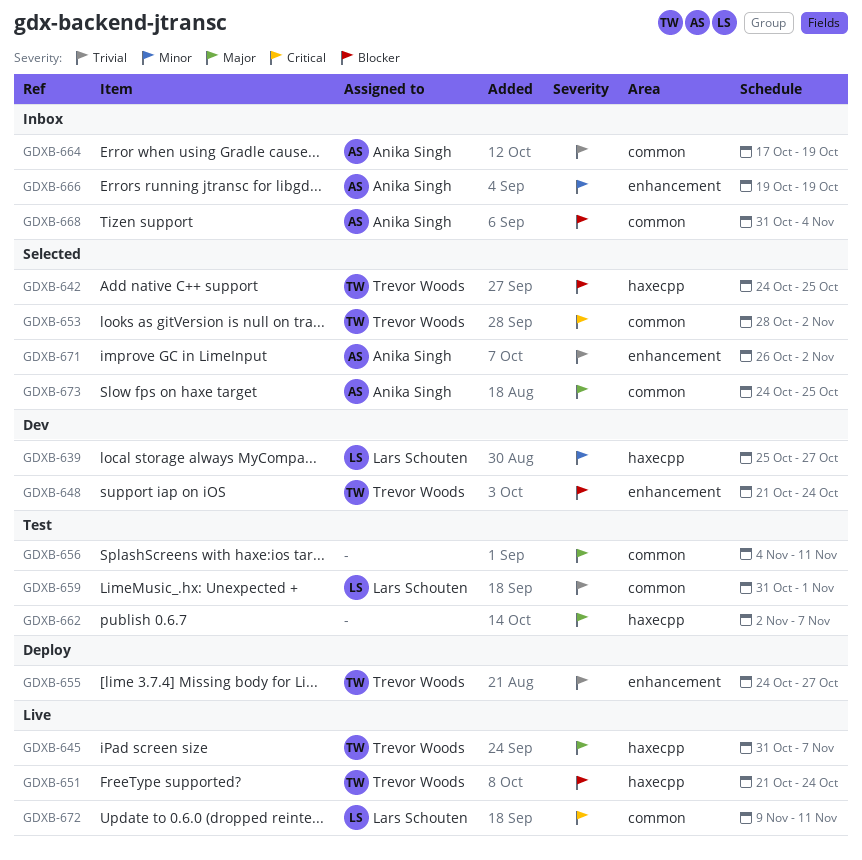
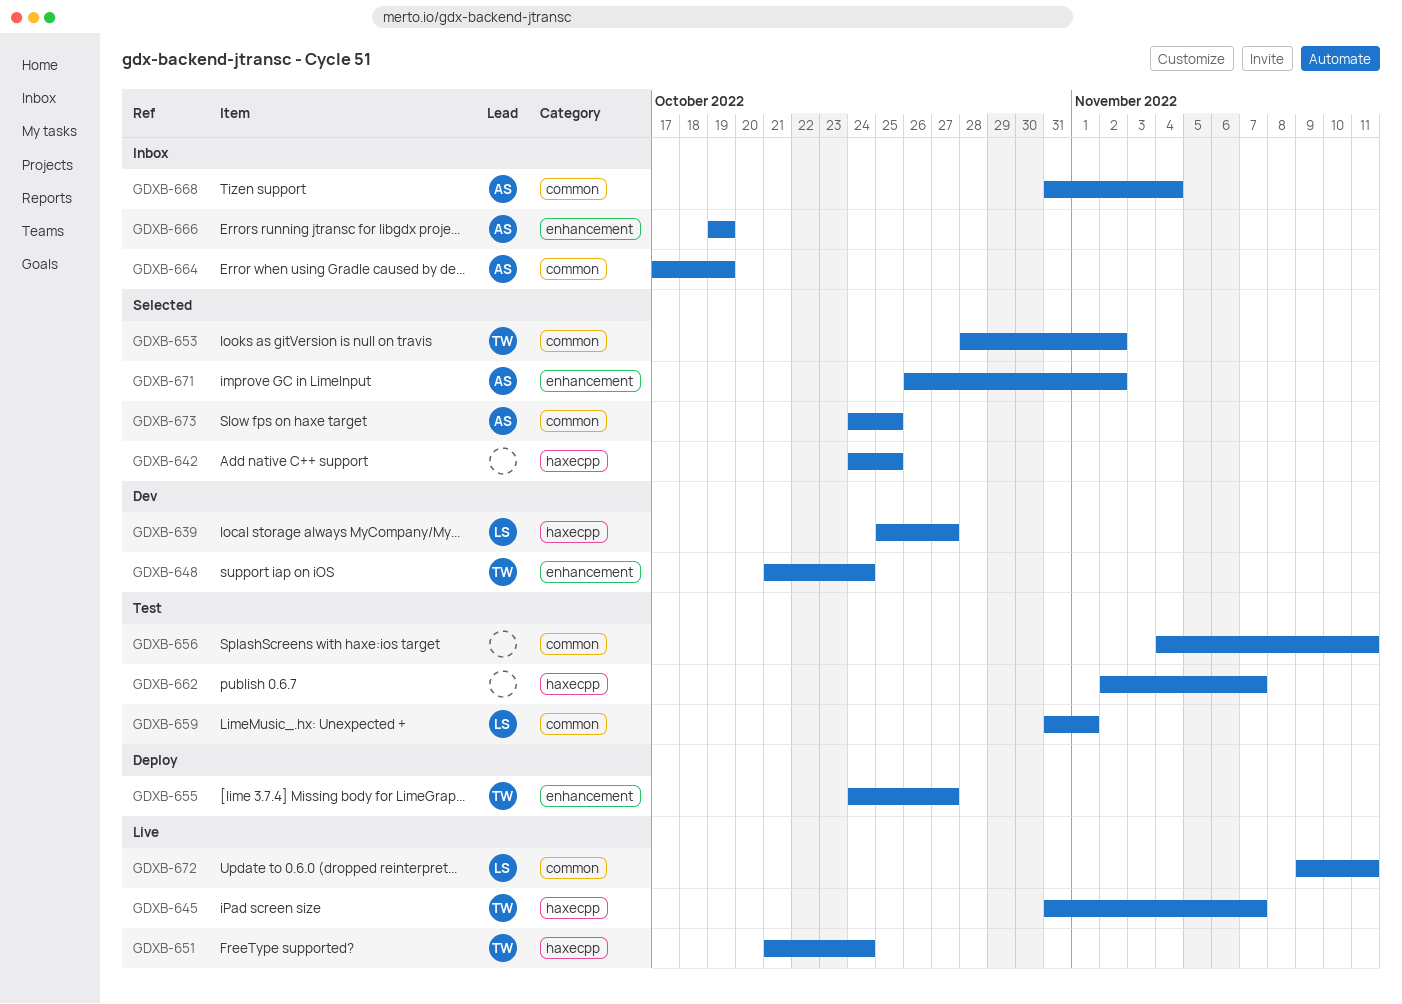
GDXB-642, owner: Trevor Woods -> none

